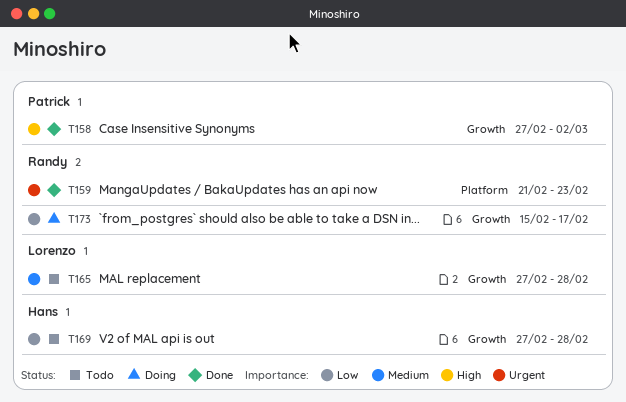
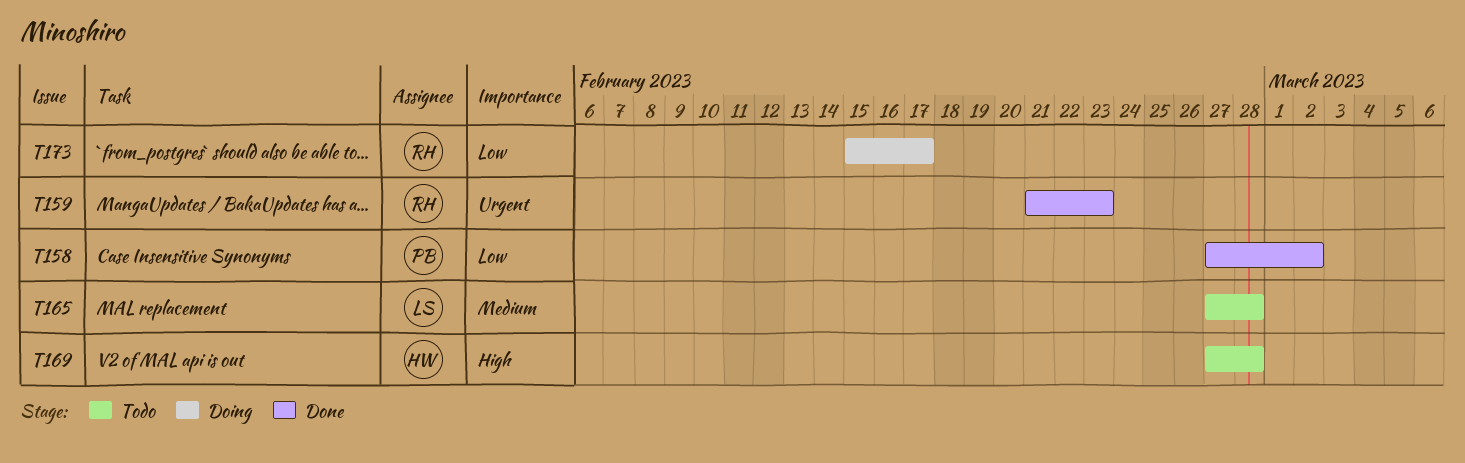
T158, priority: High -> Low
T169, priority: Low -> High

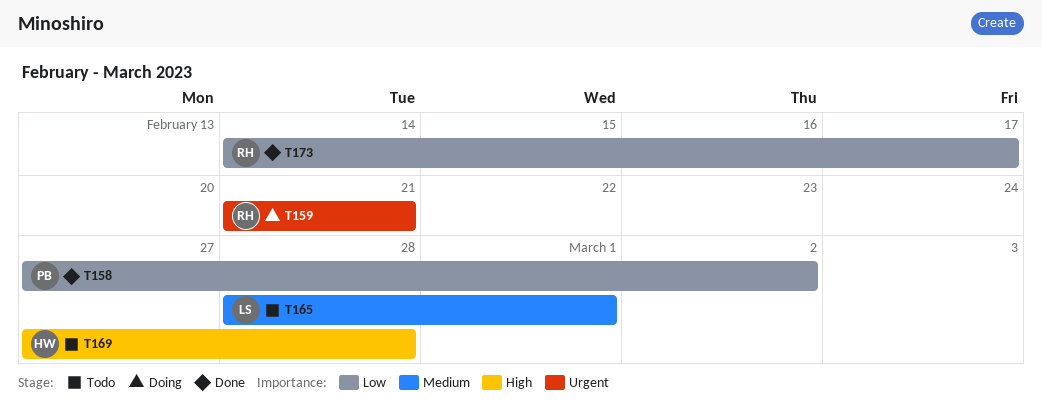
T159, status: Done -> Doing
T159, due: Feb 23 -> Feb 21
T165, start: Feb 27 -> Feb 28
T165, due: Feb 28 -> Mar 1
T173, status: Doing -> Done
T173, start: Feb 15 -> Feb 14

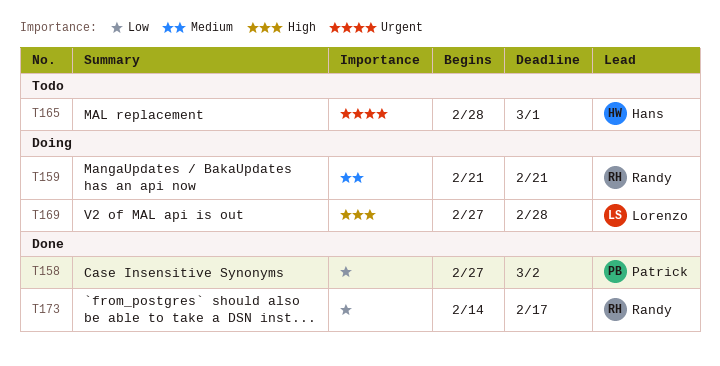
T159, priority: Urgent -> Medium
T165, owner: Lorenzo -> Hans
T165, priority: Medium -> Urgent
T169, status: Todo -> Doing
T169, owner: Hans -> Lorenzo

